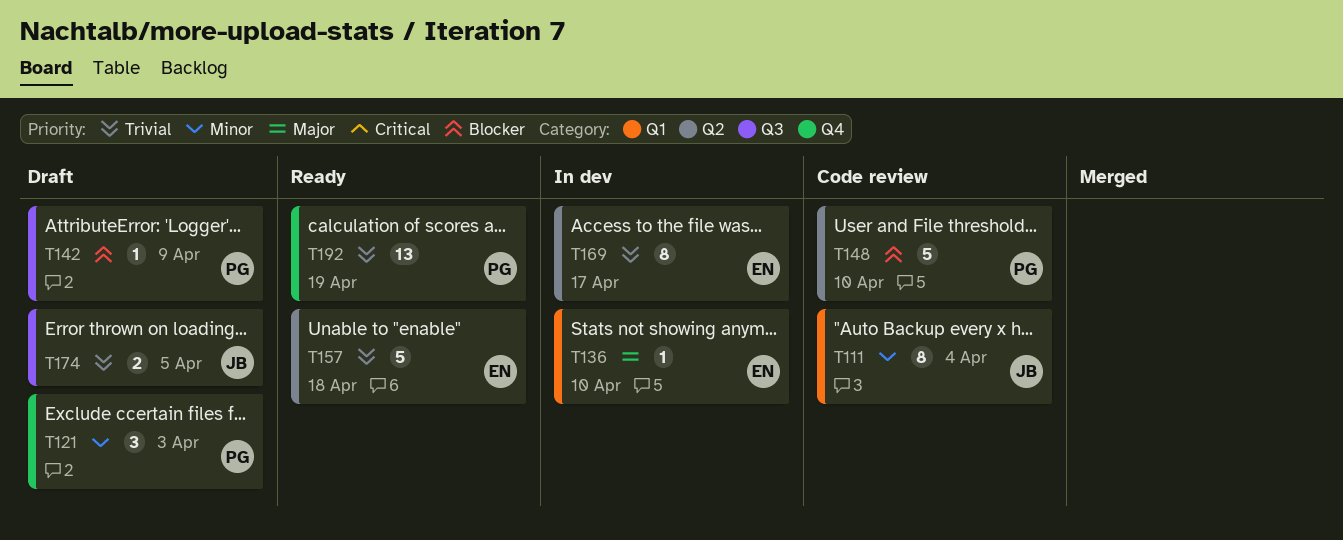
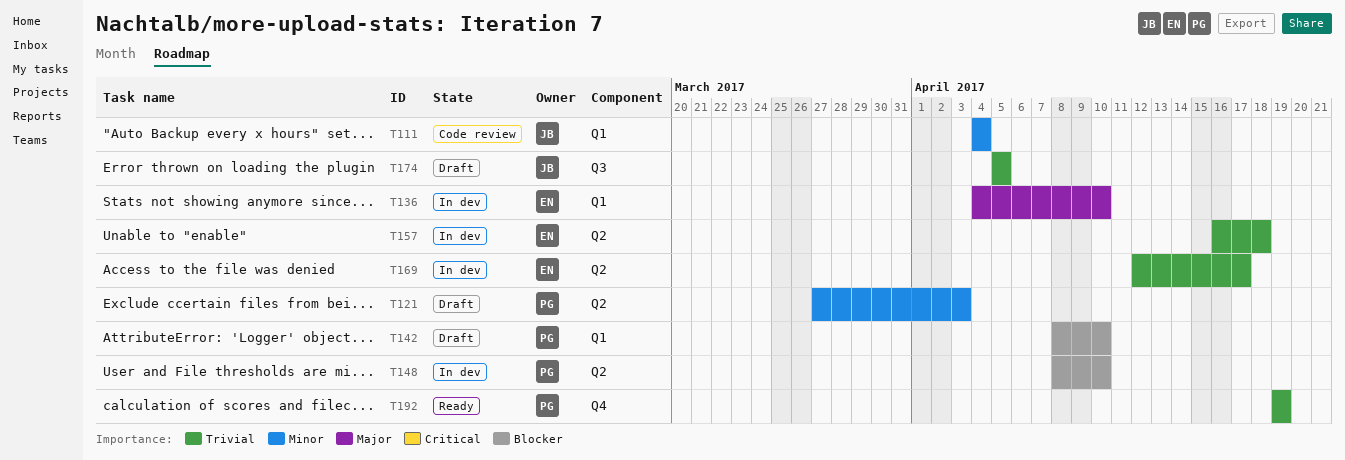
T121, label: Q4 -> Q2
T142, label: Q3 -> Q1
T142, due: Apr 9 -> Apr 10
T148, status: Code review -> In dev
T157, status: Ready -> In dev

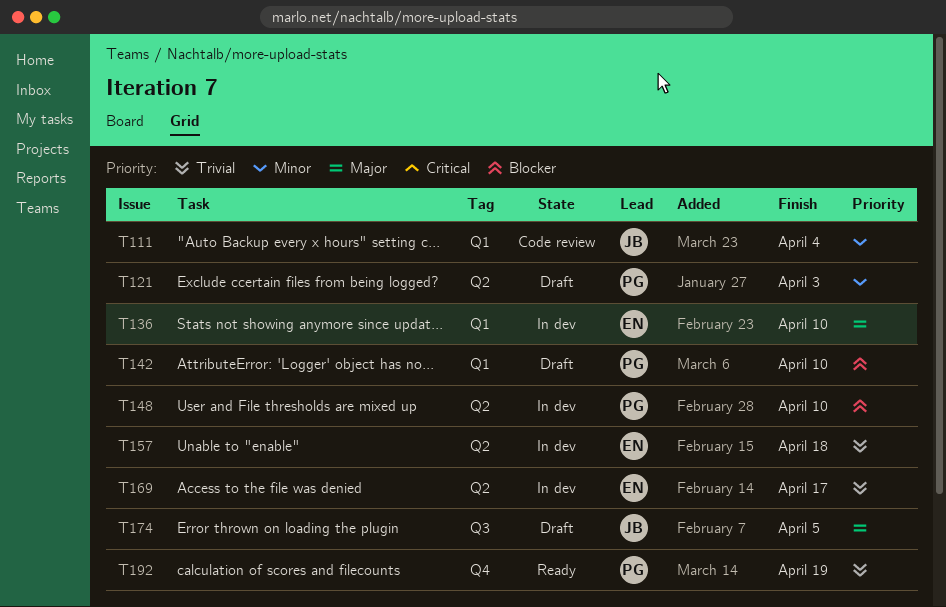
T174, priority: Trivial -> Major

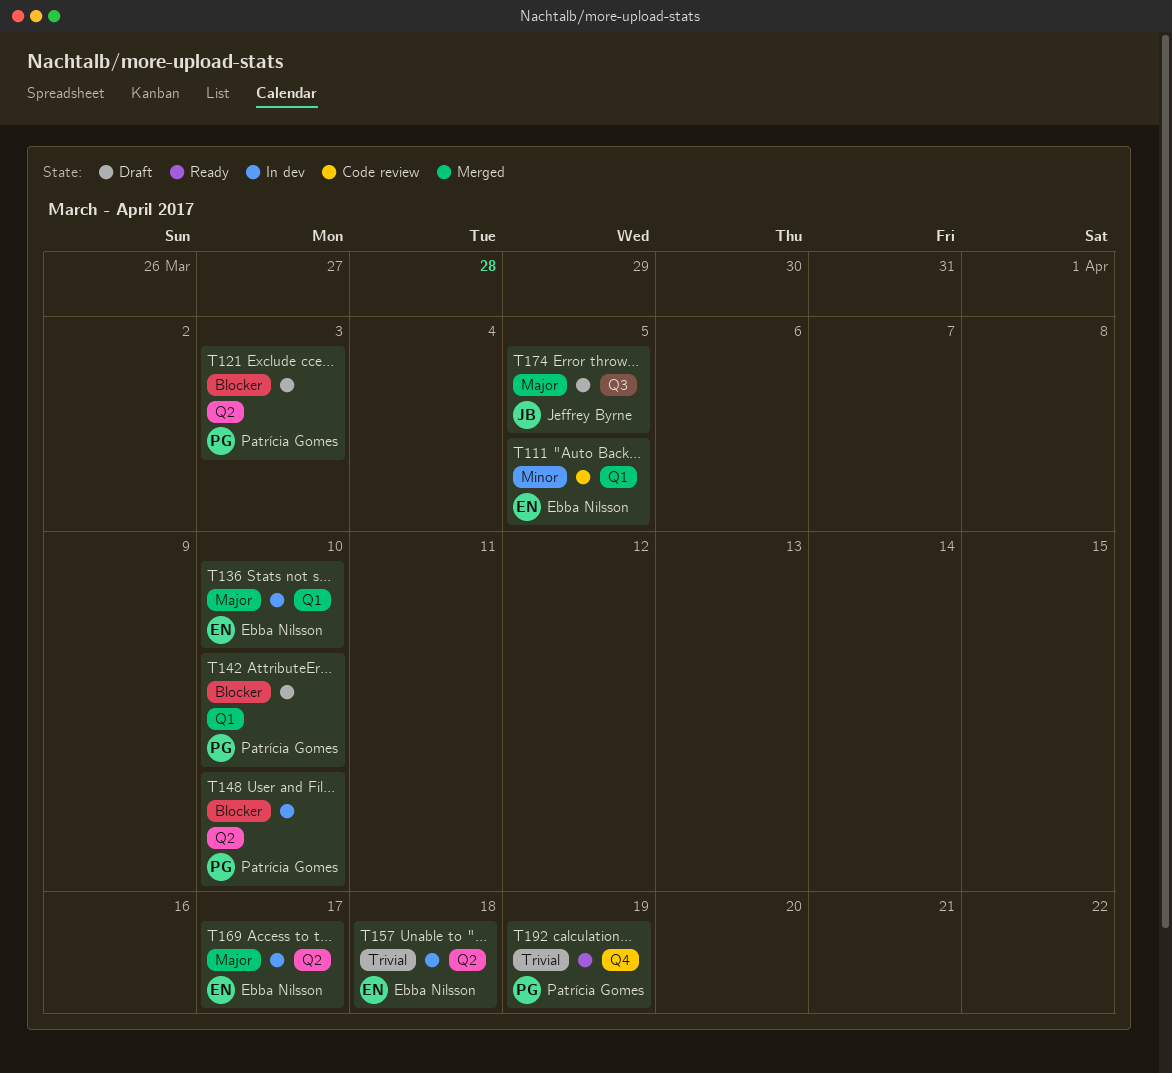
T111, owner: Jeffrey Byrne -> Ebba Nilsson
T111, due: Apr 4 -> Apr 5
T121, priority: Minor -> Blocker
T169, priority: Trivial -> Major

